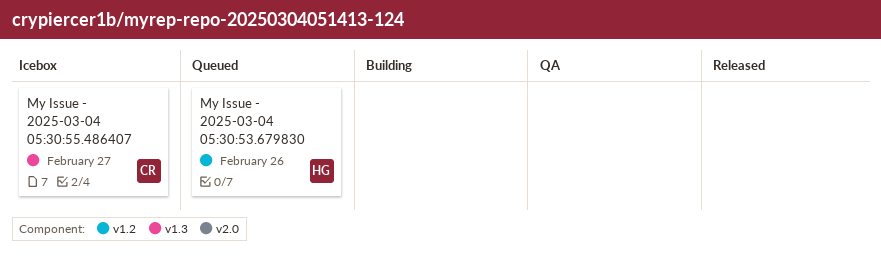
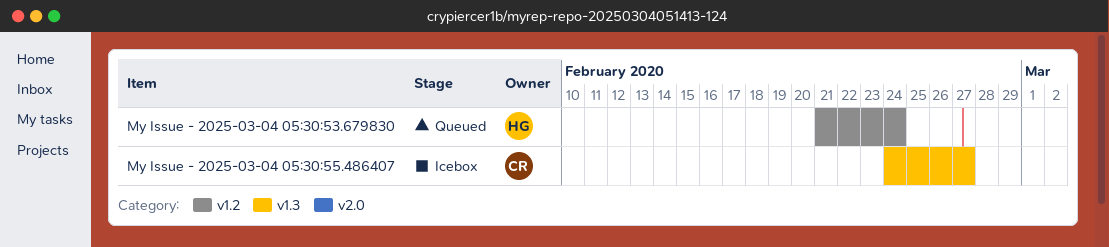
My Issue - 2025-03-04 05:30:53.679830, due: Feb 26 -> Feb 24

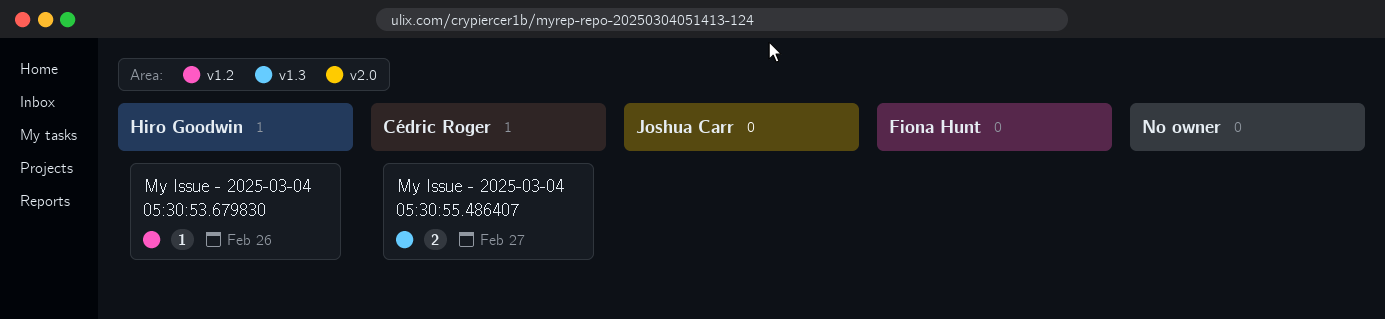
My Issue - 2025-03-04 05:30:53.679830, due: Feb 24 -> Feb 26

